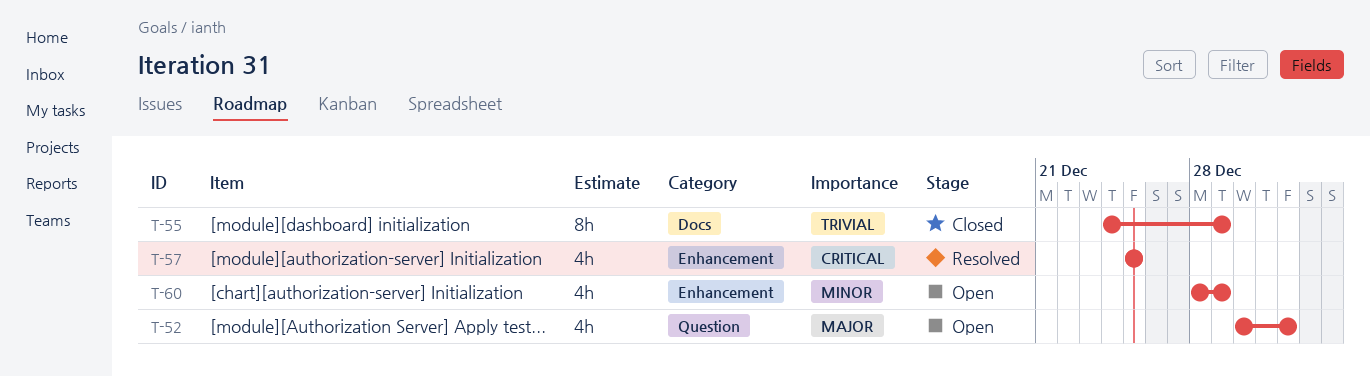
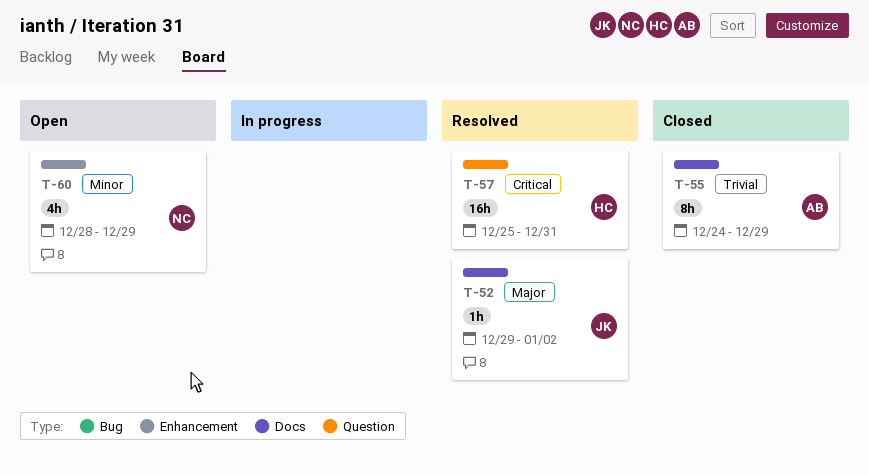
T-52, status: Open -> Resolved
T-52, label: Question -> Docs
T-52, estimate: 4h -> 1h
T-52, start: Dec 30 -> Dec 29
T-52, due: Jan 1 -> Jan 2
T-57, label: Enhancement -> Question
T-57, estimate: 4h -> 16h
T-57, due: Dec 25 -> Dec 31

